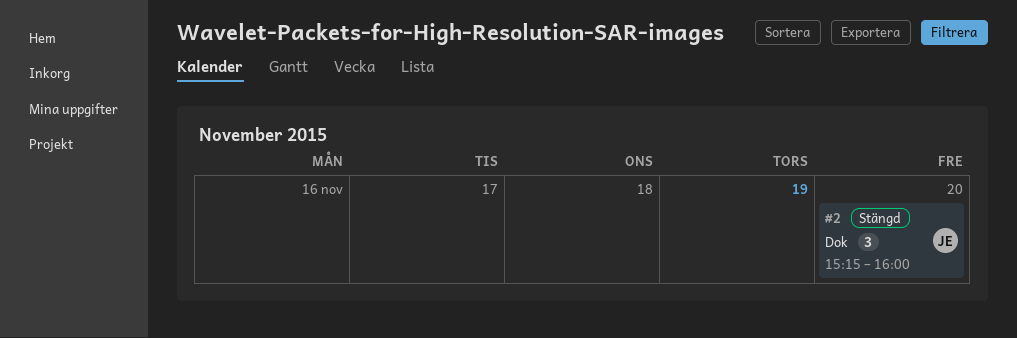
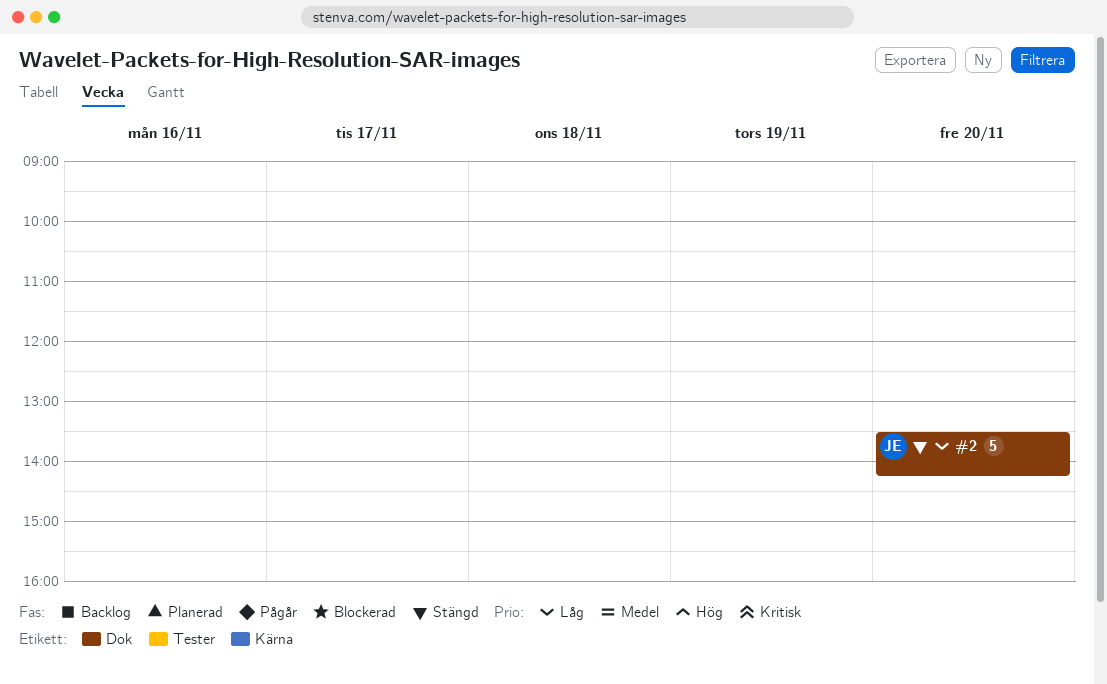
#2, estimate: 3 -> 5
#2, begins: 15:15 -> 13:30
#2, ends: 16:00 -> 14:15

